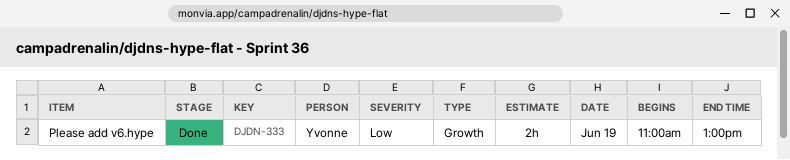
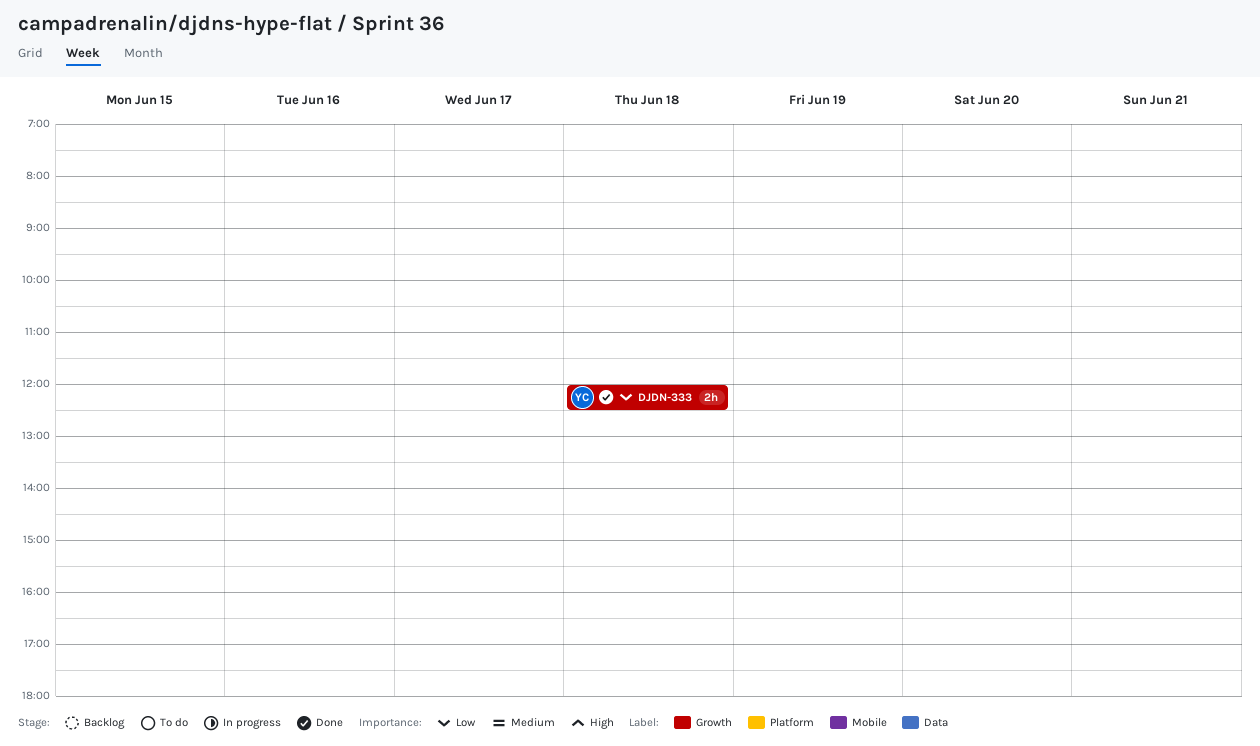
DJDN-333, day: Jun 19 -> Jun 18
DJDN-333, begins: 11:00 -> 12:00
DJDN-333, ends: 13:00 -> 12:30

